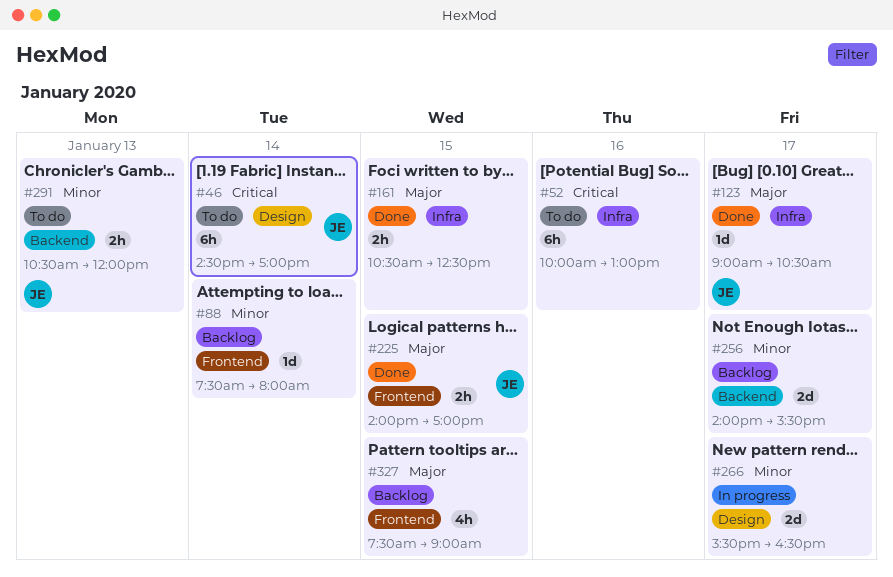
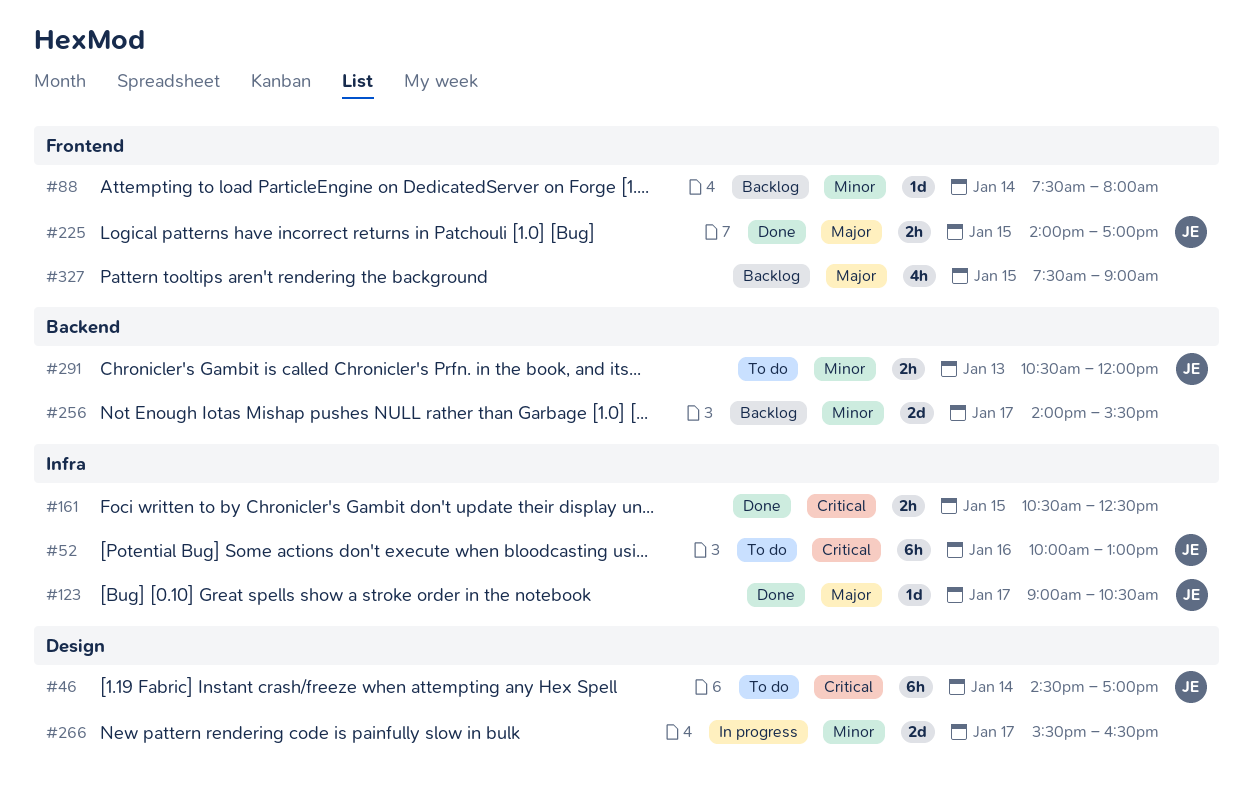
#52, owner: none -> JE
#161, priority: Major -> Critical

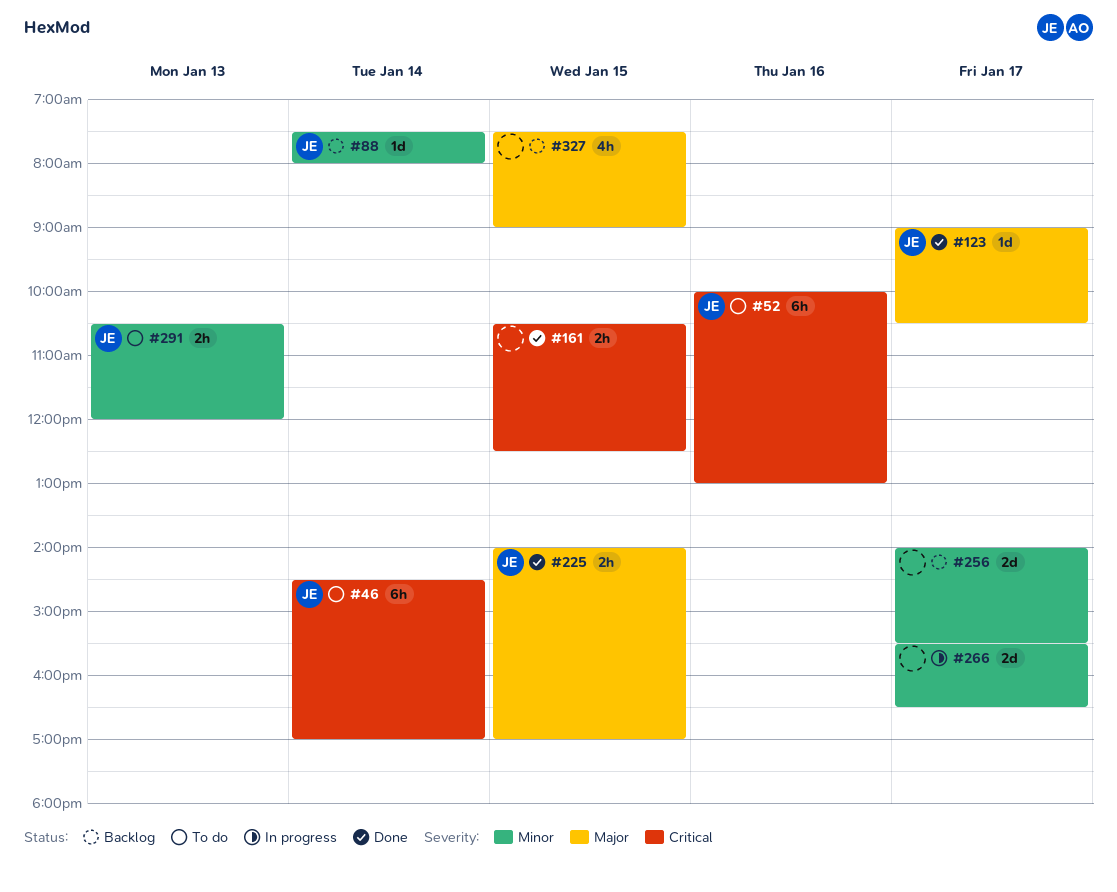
#88, owner: none -> JE

